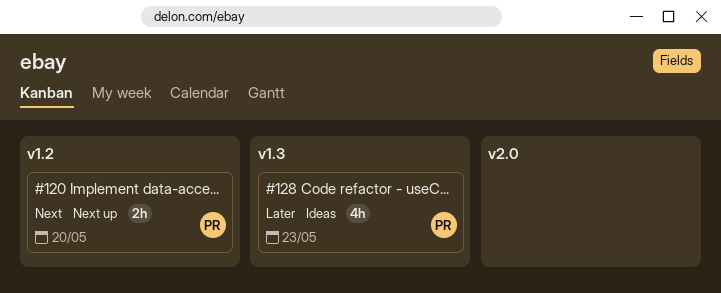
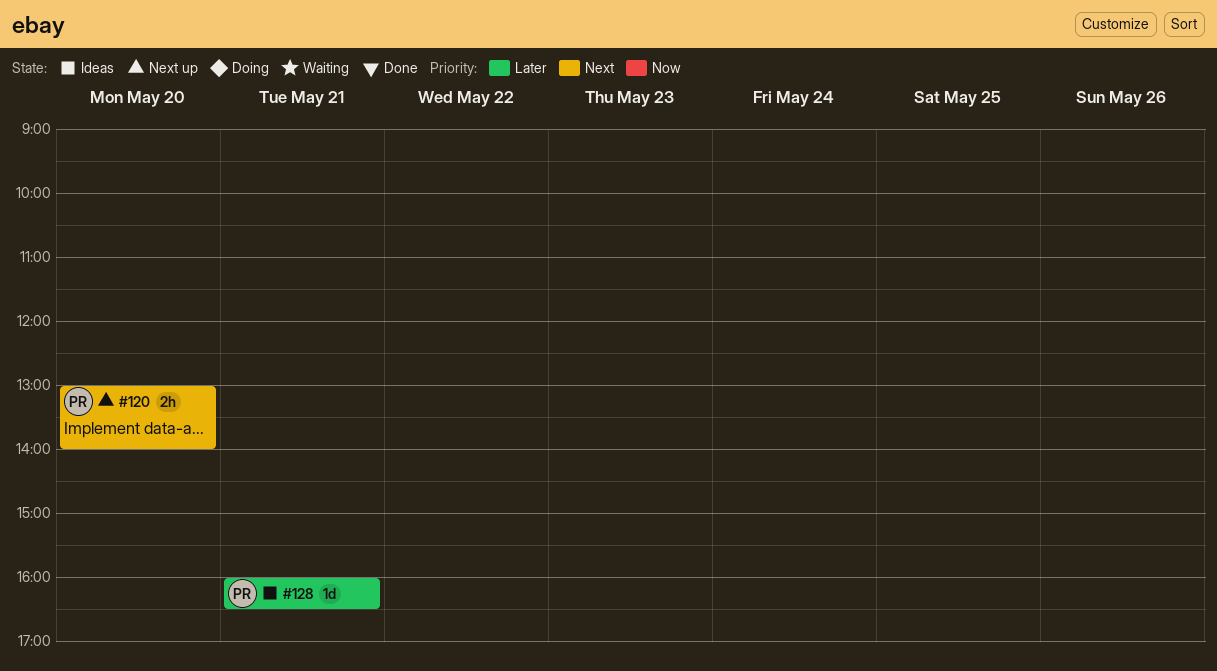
#128, estimate: 4h -> 1d
#128, day: May 23 -> May 21

